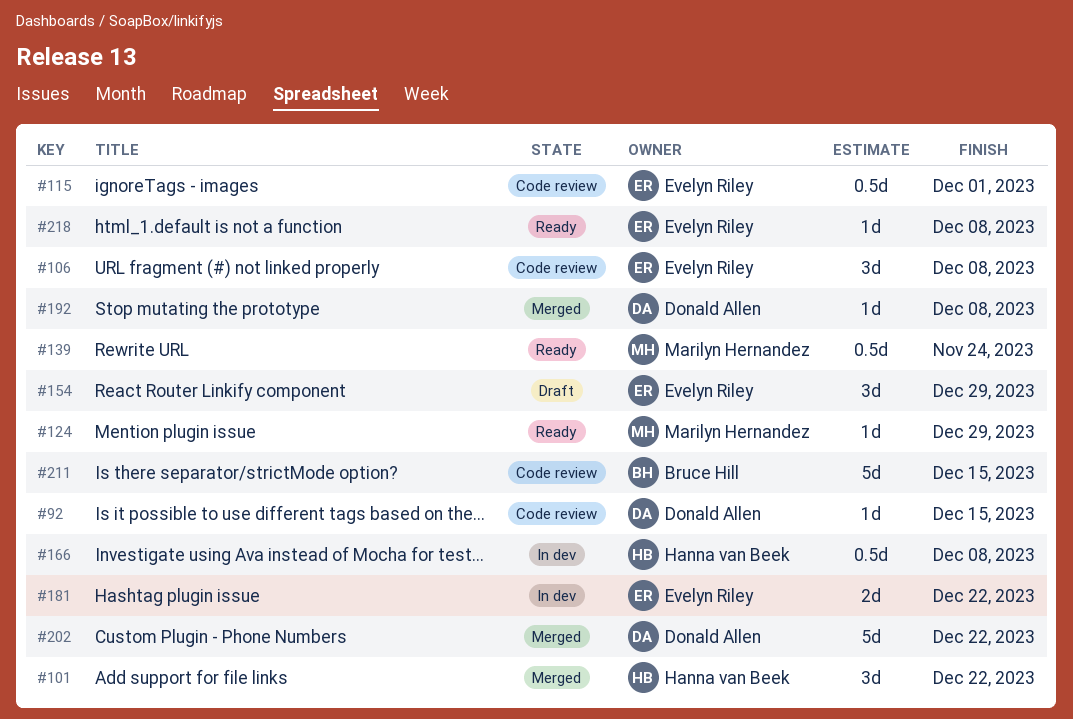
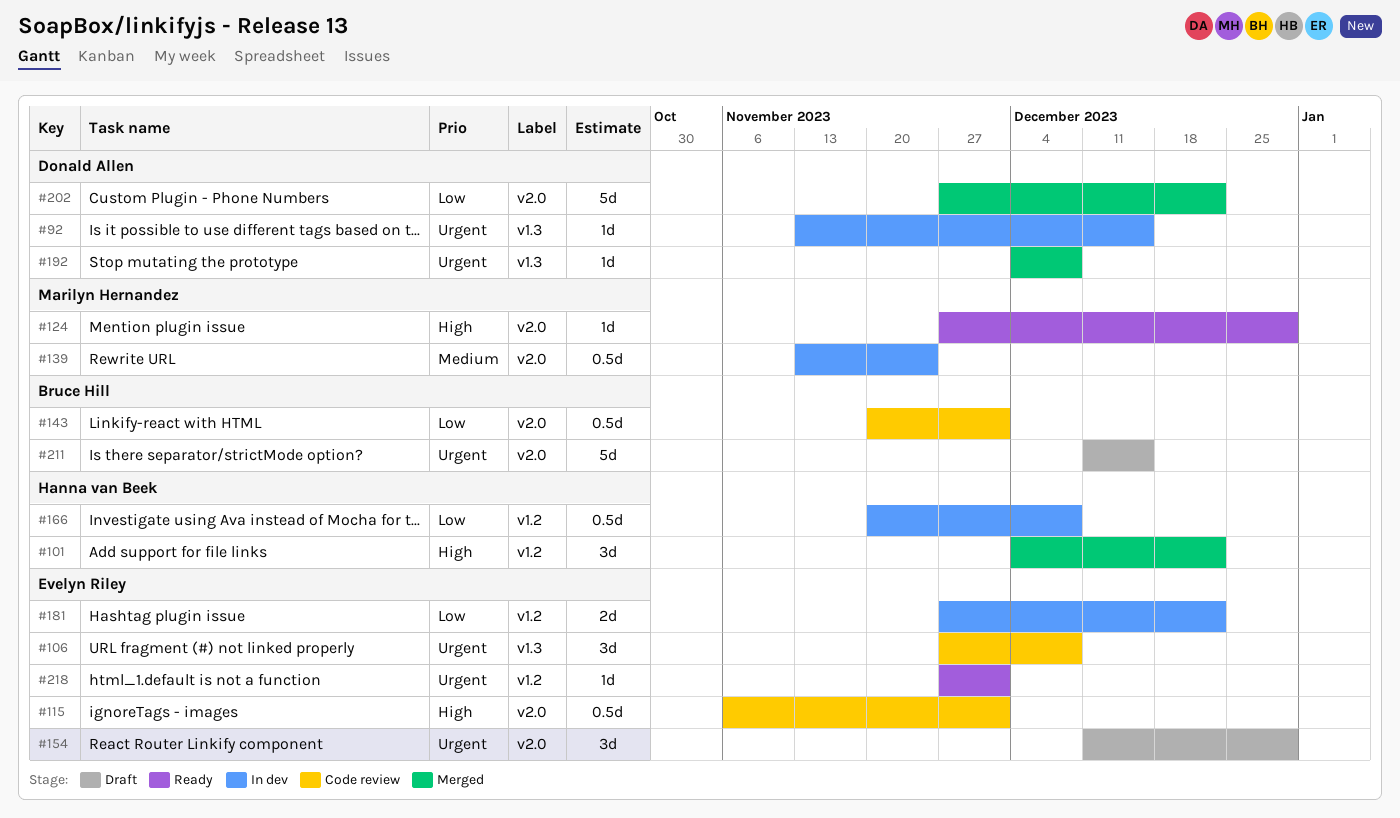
#92, status: Code review -> In dev
#139, status: Ready -> In dev
#143: none -> present
#211, status: Code review -> Draft
#218, due: Dec 8 -> Dec 1

